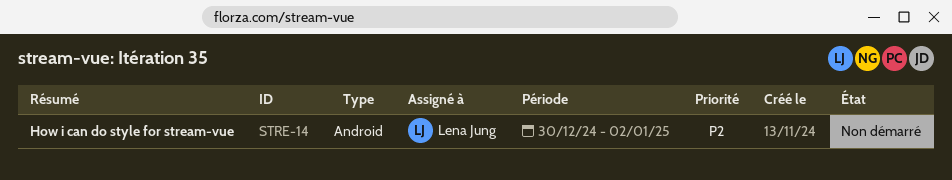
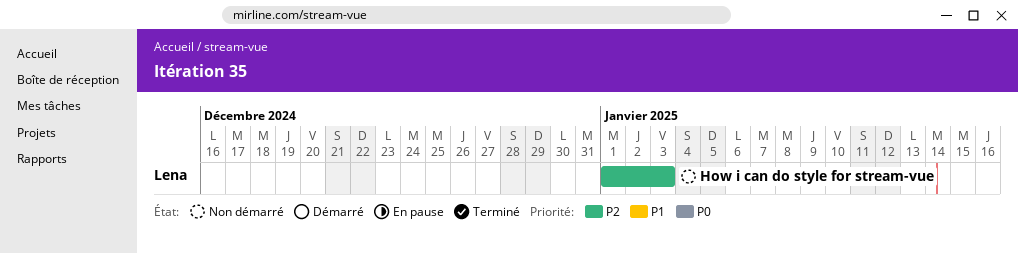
How i can do style for stream-vue, start: Dec 30 -> Jan 1
How i can do style for stream-vue, due: Jan 2 -> Jan 3

